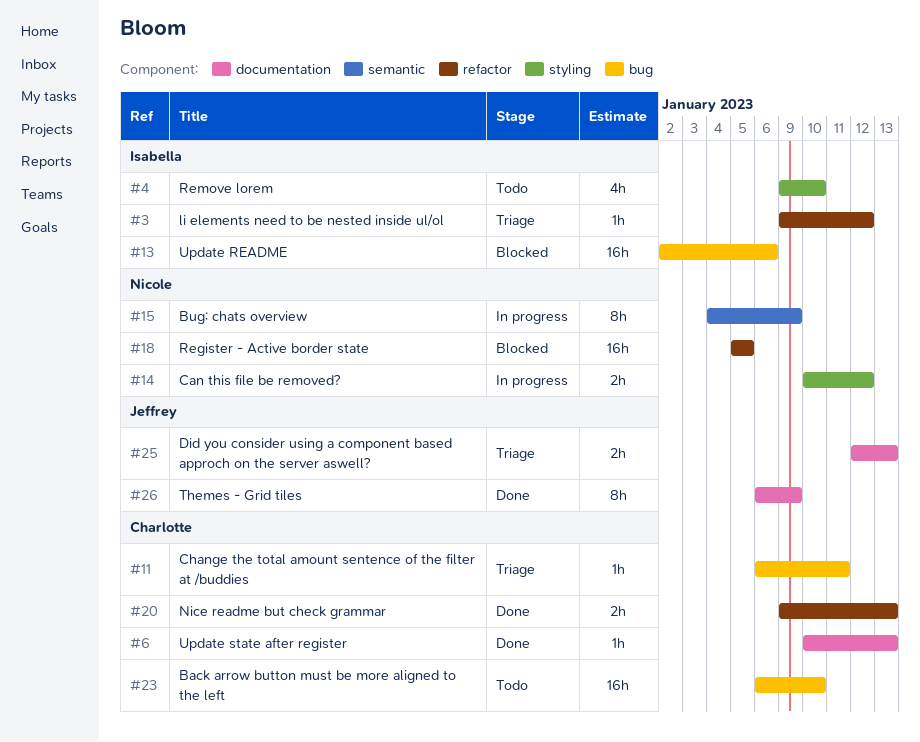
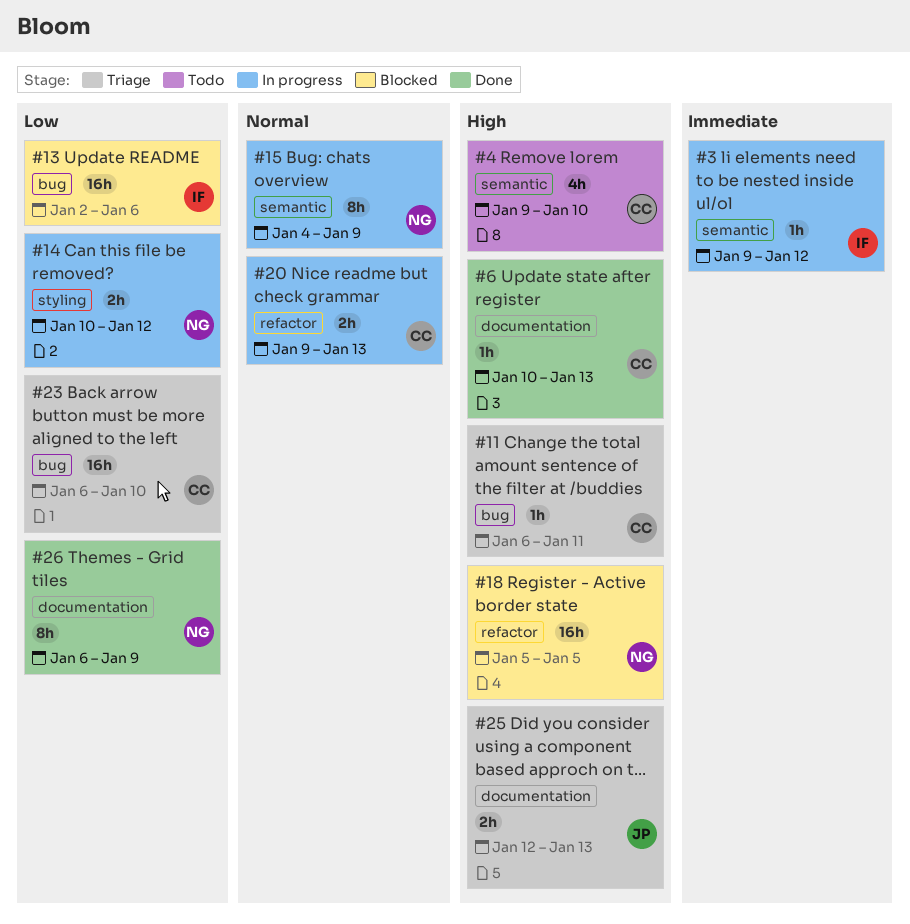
#3, status: Triage -> In progress
#3, label: refactor -> semantic
#4, owner: Isabella -> Charlotte
#4, label: styling -> semantic
#20, status: Done -> In progress
#23, status: Todo -> Triage
#26, owner: Jeffrey -> Nicole

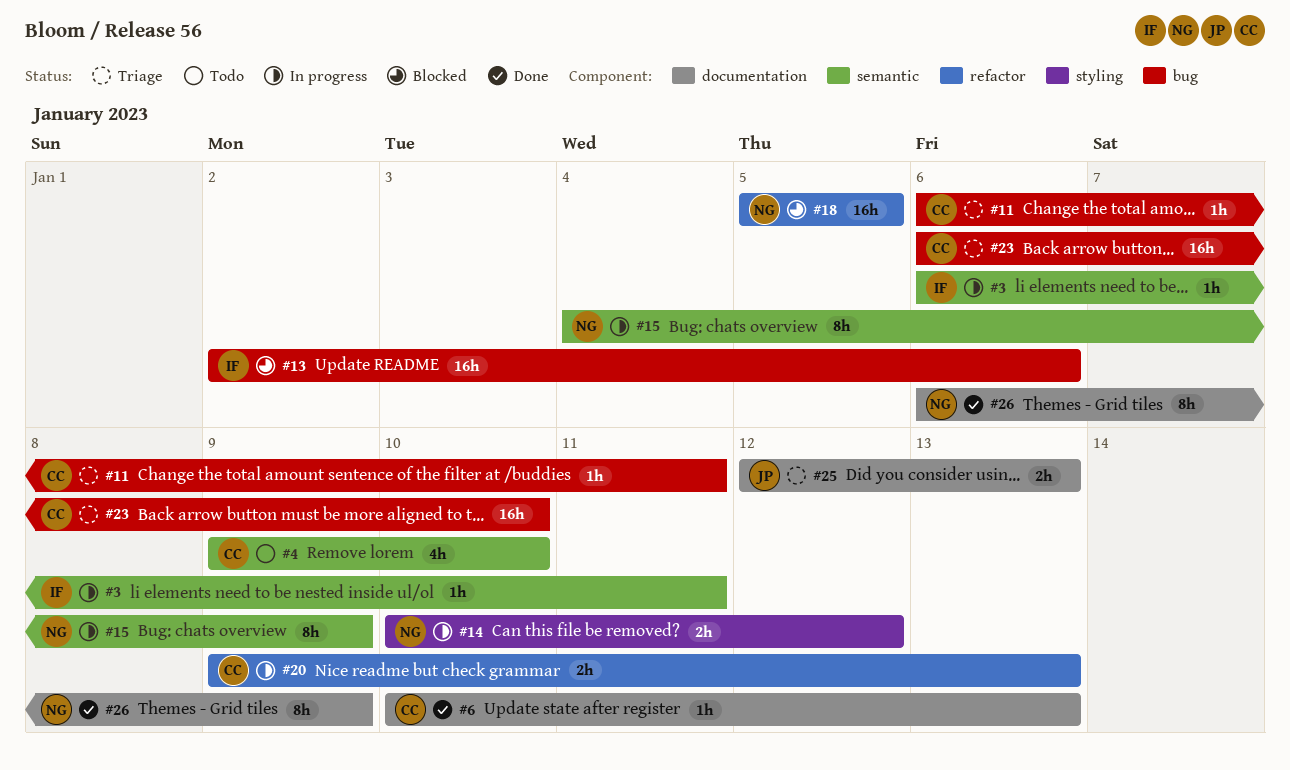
#3, start: Jan 9 -> Jan 6
#3, due: Jan 12 -> Jan 11

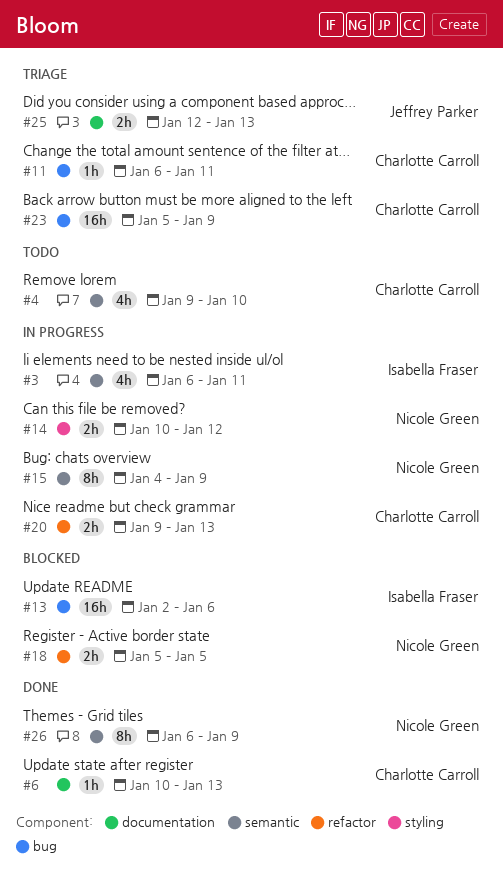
#3, estimate: 1h -> 4h
#18, estimate: 16h -> 2h
#23, start: Jan 6 -> Jan 5
#23, due: Jan 10 -> Jan 9
#26, label: documentation -> semantic

